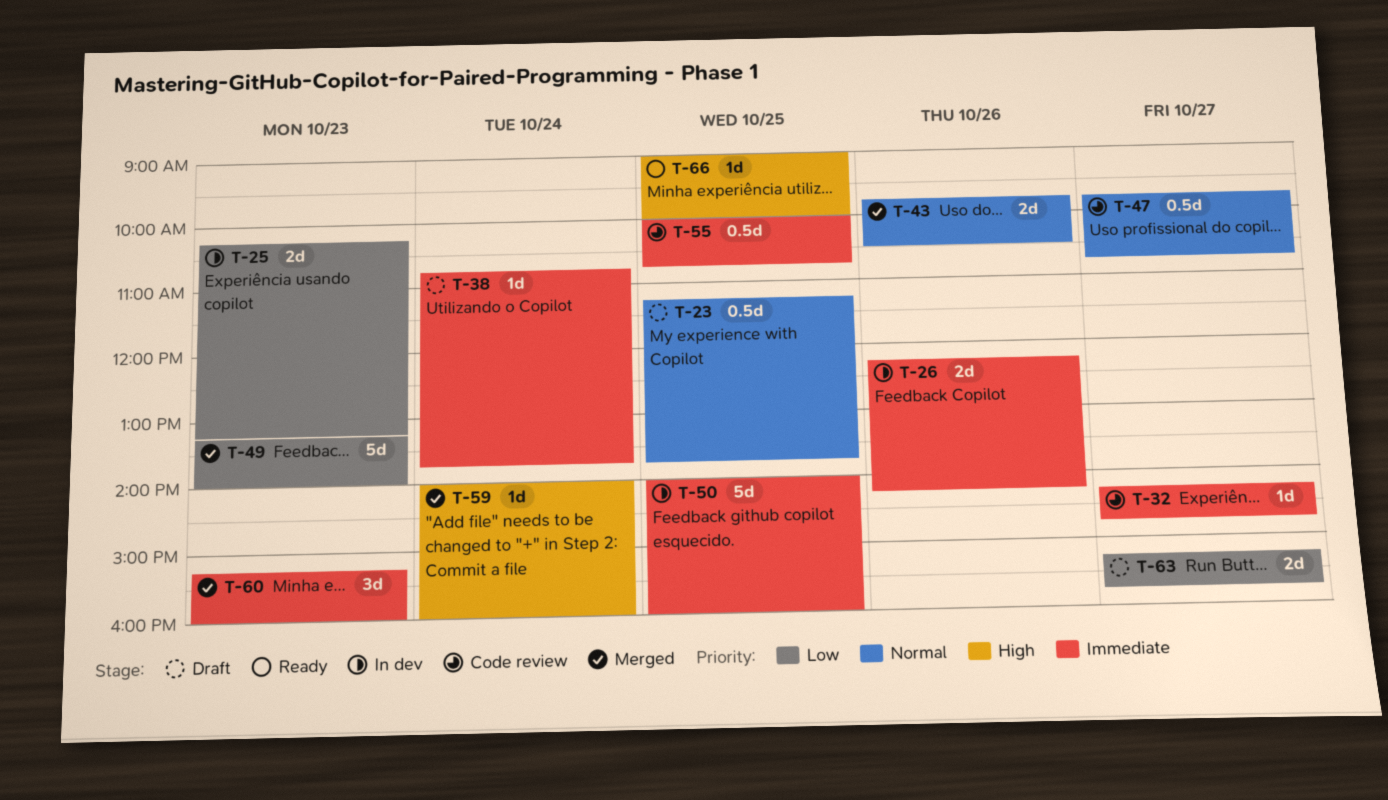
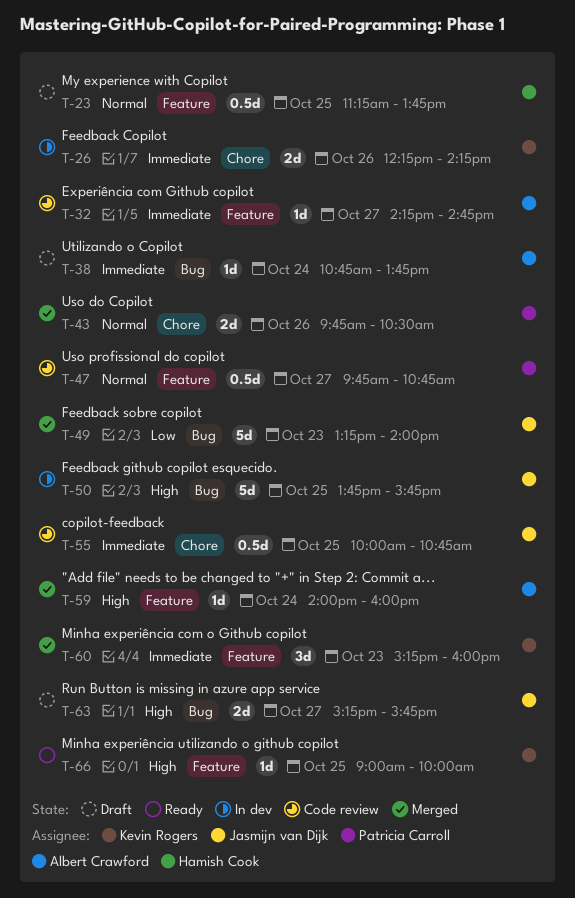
T-25: present -> none
T-50, priority: Immediate -> High
T-50, begins: 14:00 -> 13:45
T-50, ends: 16:00 -> 15:45
T-63, priority: Low -> High

